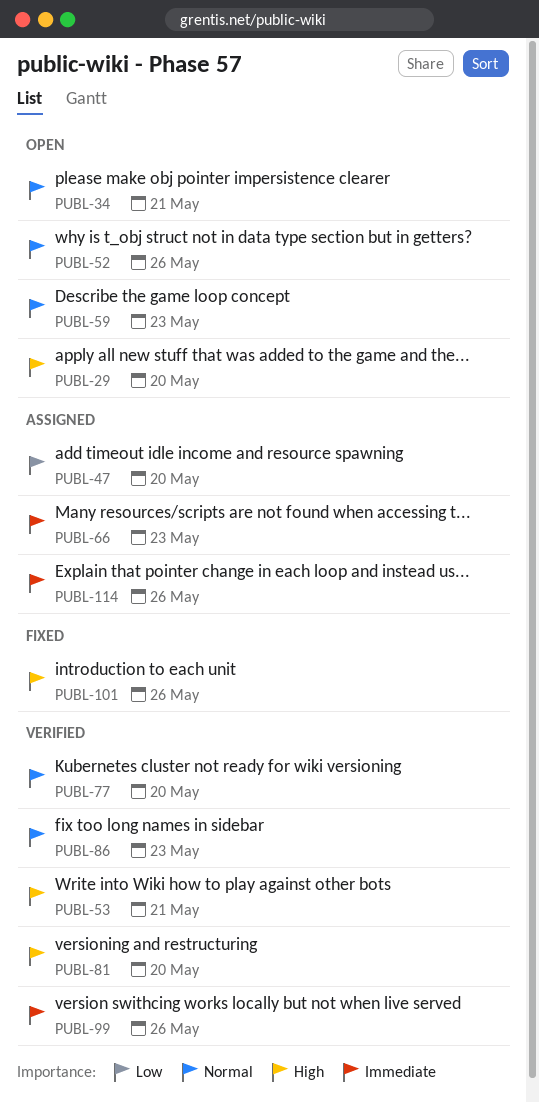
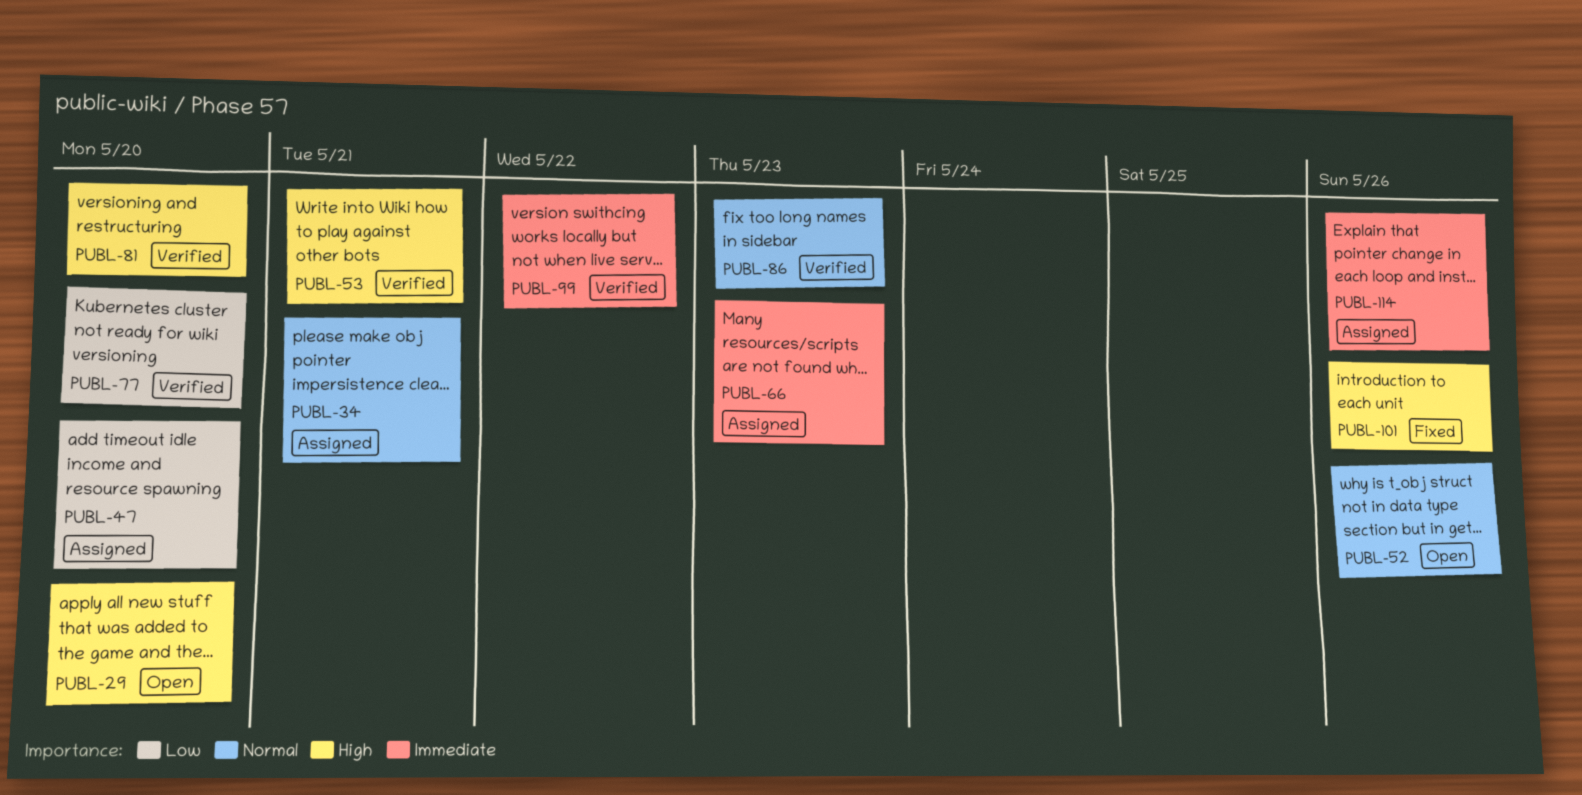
PUBL-34, status: Open -> Assigned
PUBL-59: present -> none
PUBL-77, priority: Normal -> Low
PUBL-99, due: May 26 -> May 22

